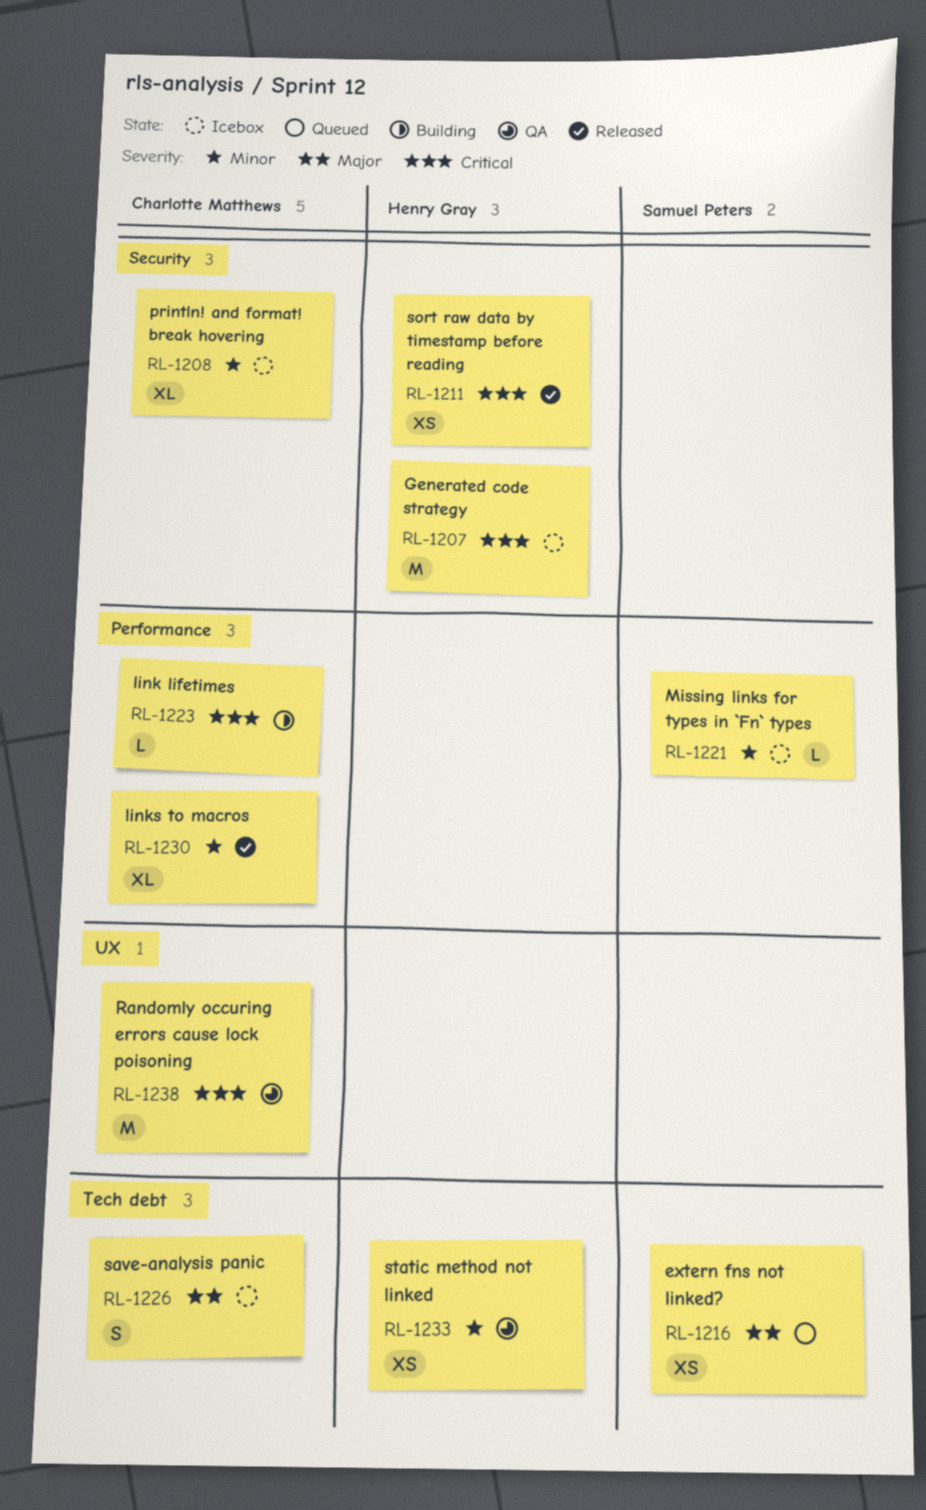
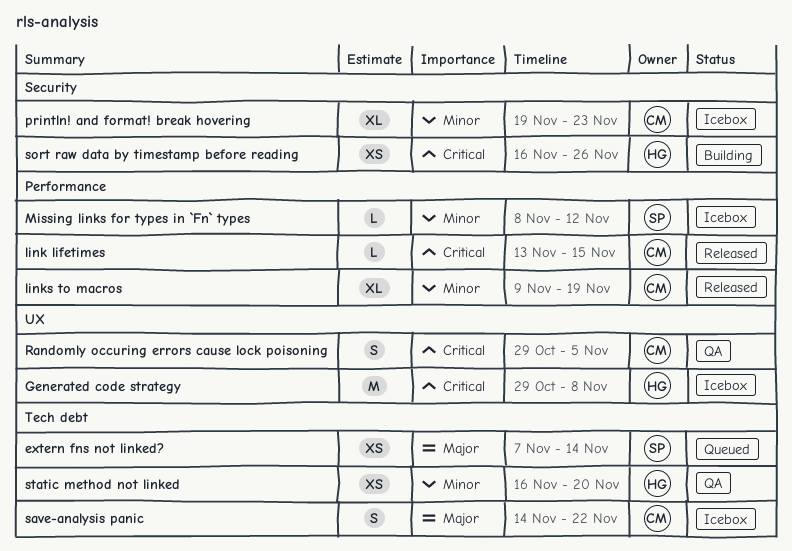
Generated code strategy, label: Security -> UX
link lifetimes, status: Building -> Released
Randomly occuring errors cause lock poisoning, estimate: M -> S
sort raw data by timestamp before reading, status: Released -> Building

